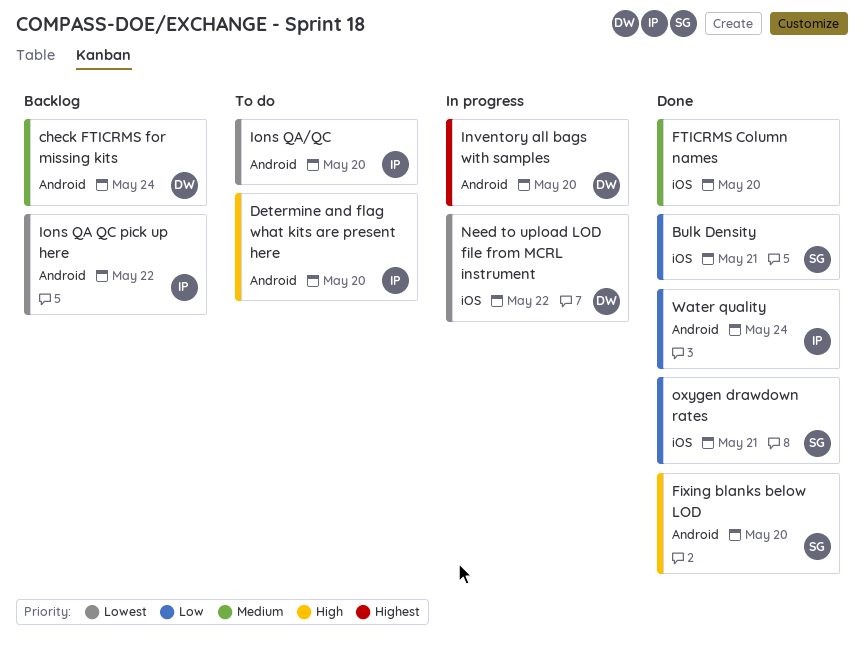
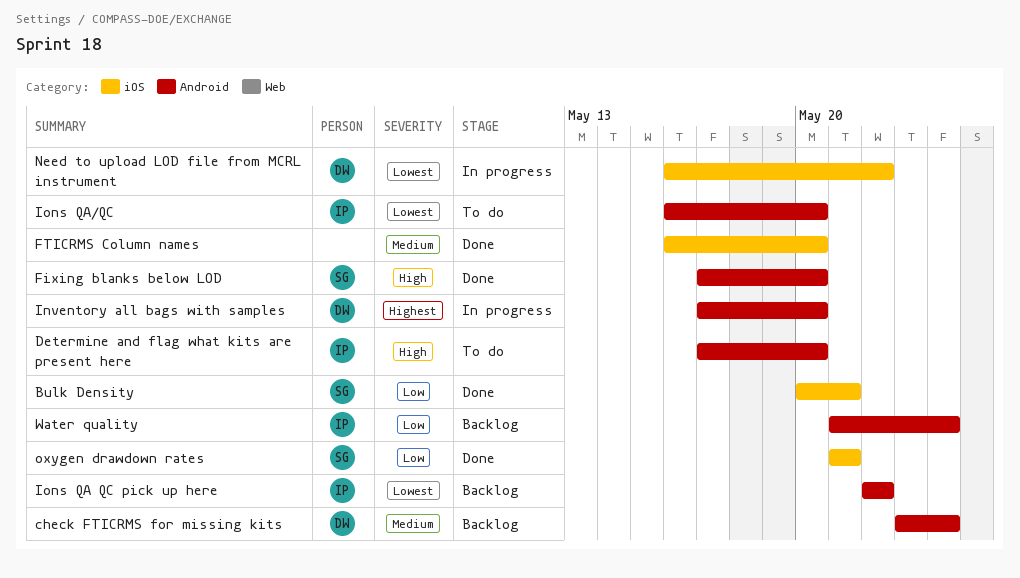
Water quality, status: Done -> Backlog

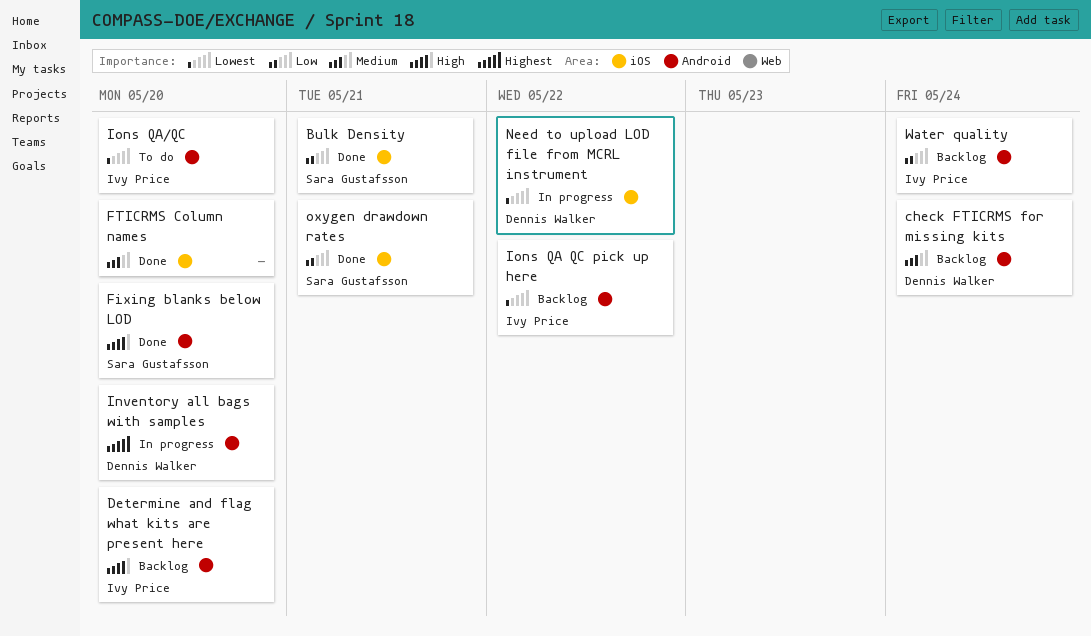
Determine and flag what kits are present here, status: To do -> Backlog

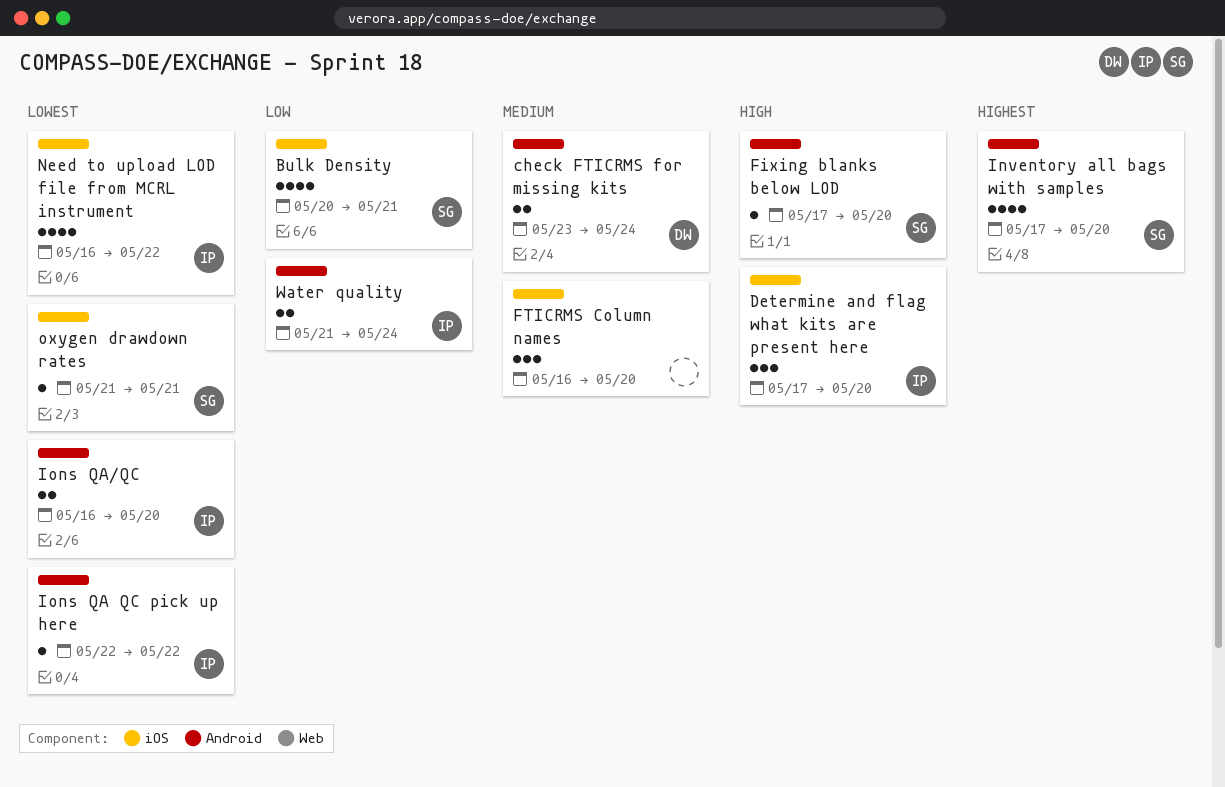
Determine and flag what kits are present here, label: Android -> iOS
Inventory all bags with samples, owner: Dennis Walker -> Sara Gustafsson
Need to upload LOD file from MCRL instrument, owner: Dennis Walker -> Ivy Price
oxygen drawdown rates, priority: Low -> Lowest

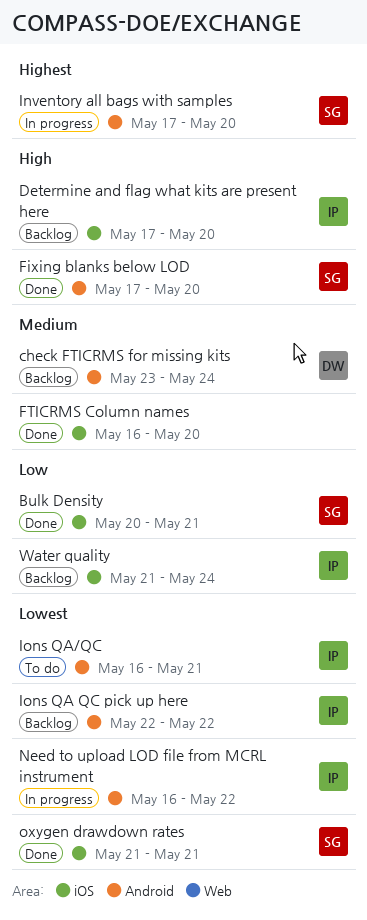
Ions QA/QC, due: May 20 -> May 21
Need to upload LOD file from MCRL instrument, label: iOS -> Android
Water quality, label: Android -> iOS

